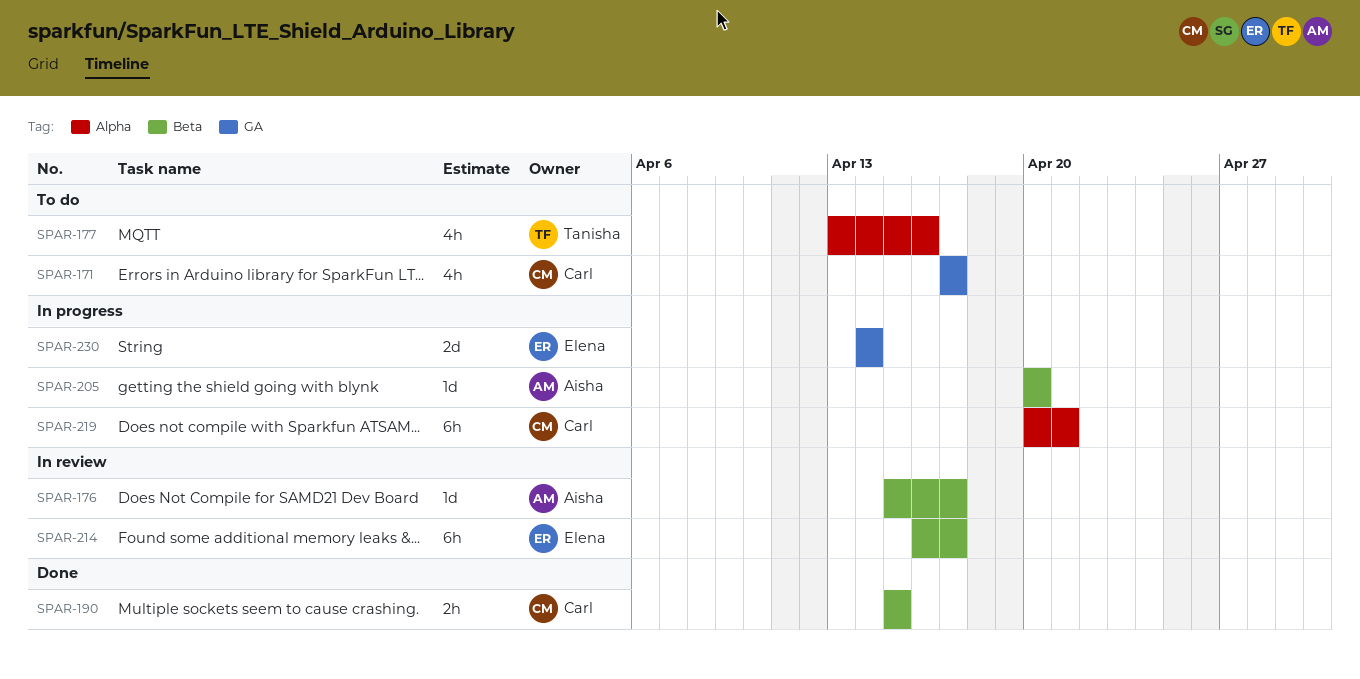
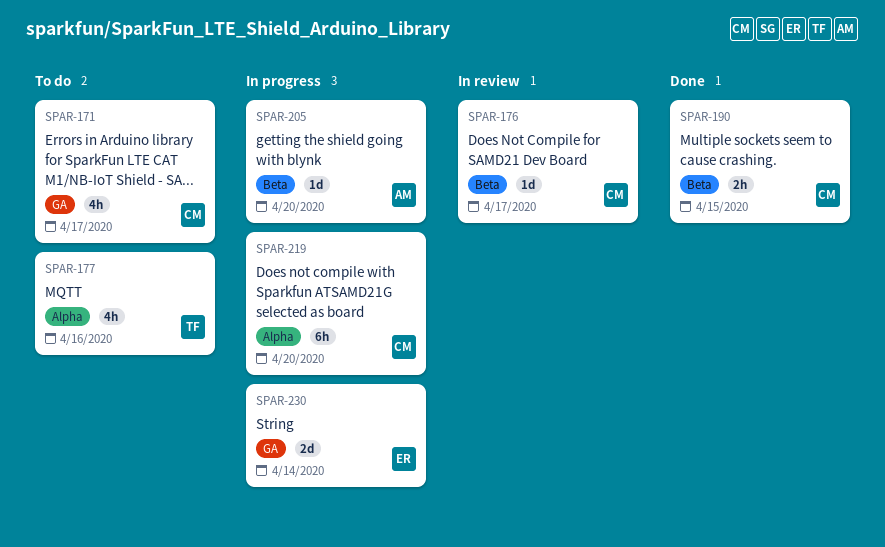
SPAR-176, owner: Aisha -> Carl
SPAR-214: present -> none
SPAR-219, due: Apr 21 -> Apr 20

